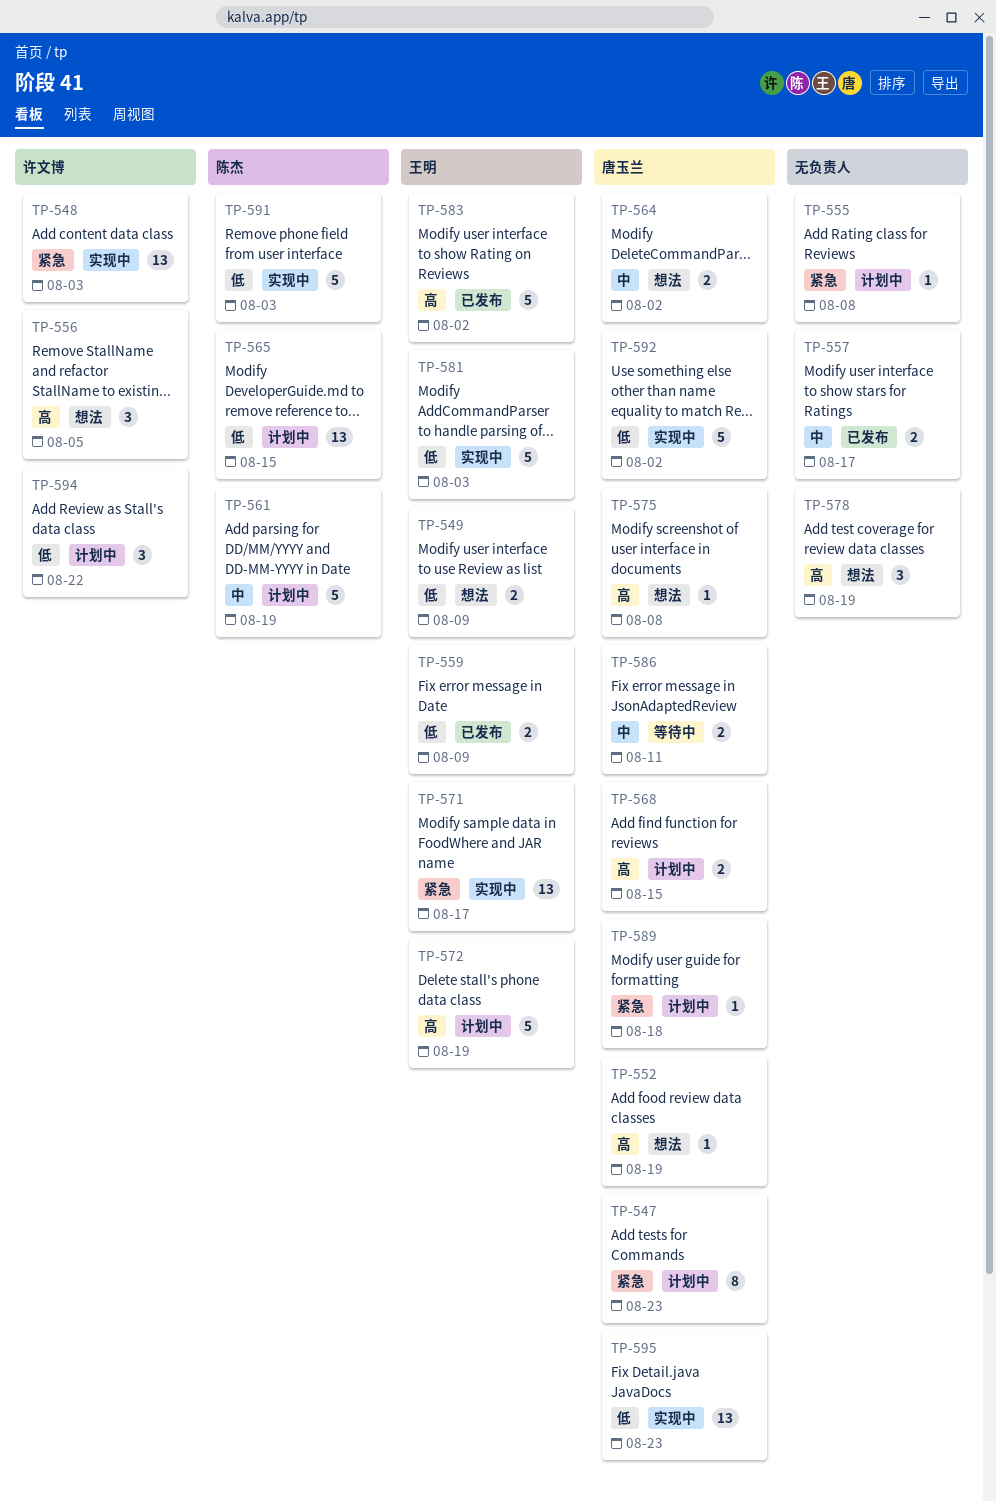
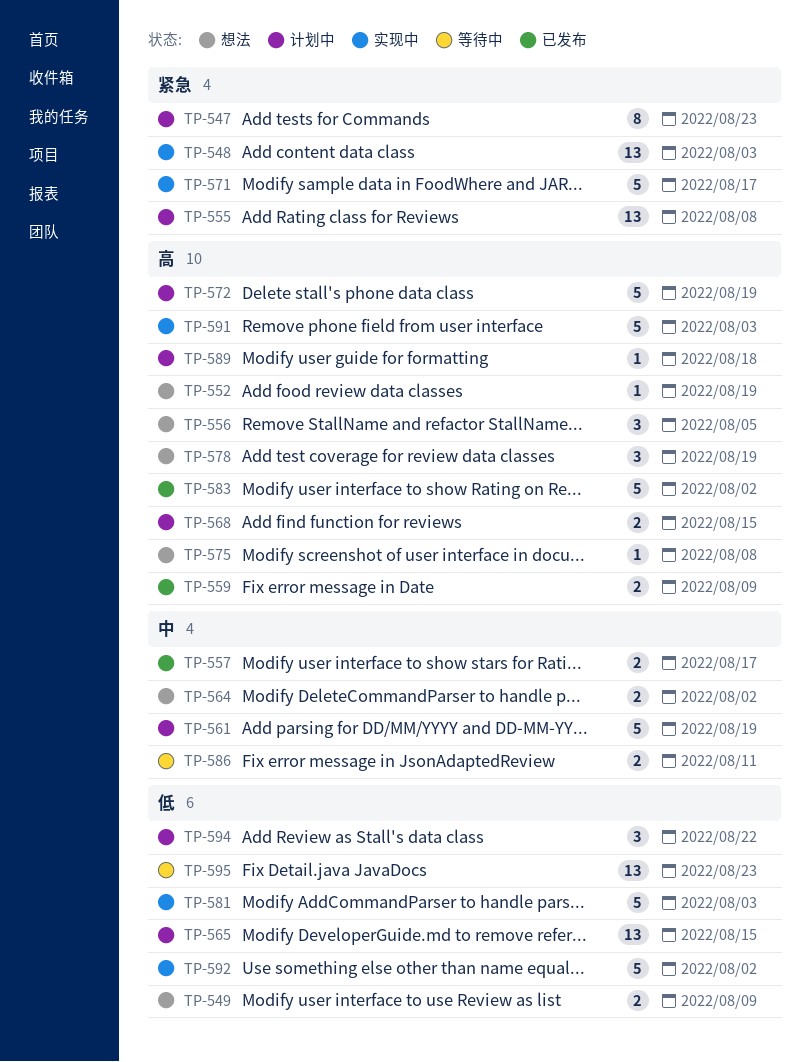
TP-555, estimate: 1 -> 13
TP-559, priority: 低 -> 高
TP-571, estimate: 13 -> 5
TP-589, priority: 紧急 -> 高
TP-591, priority: 低 -> 高
TP-595, status: 实现中 -> 等待中

